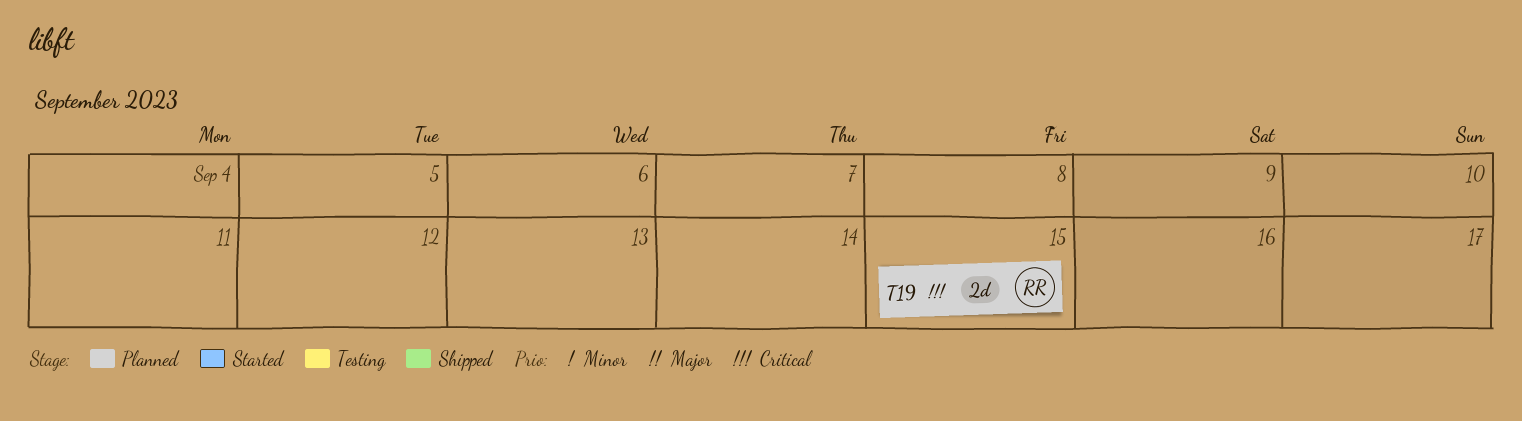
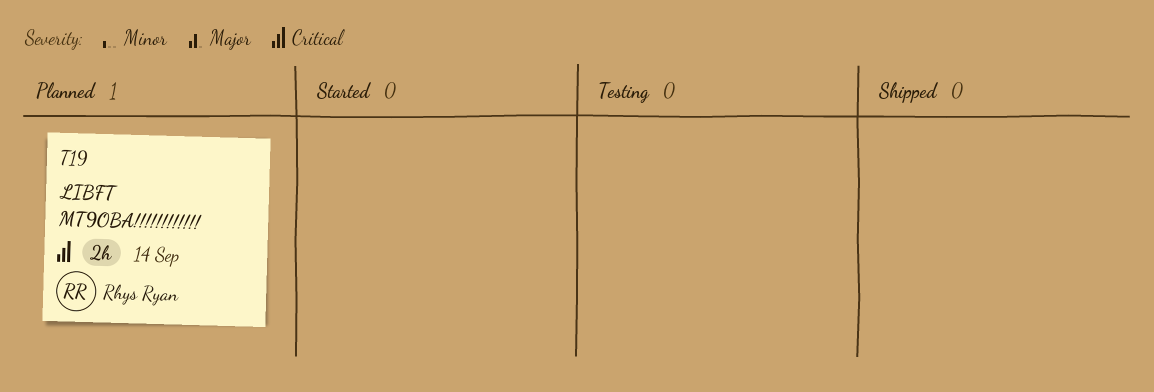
T19, estimate: 2d -> 2h
T19, due: Sep 15 -> Sep 14

